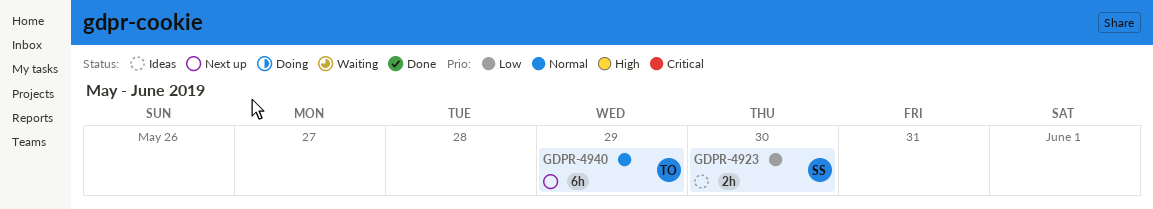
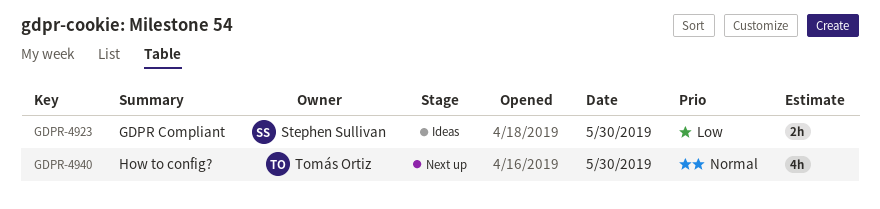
GDPR-4940, estimate: 6h -> 4h
GDPR-4940, day: May 29 -> May 30

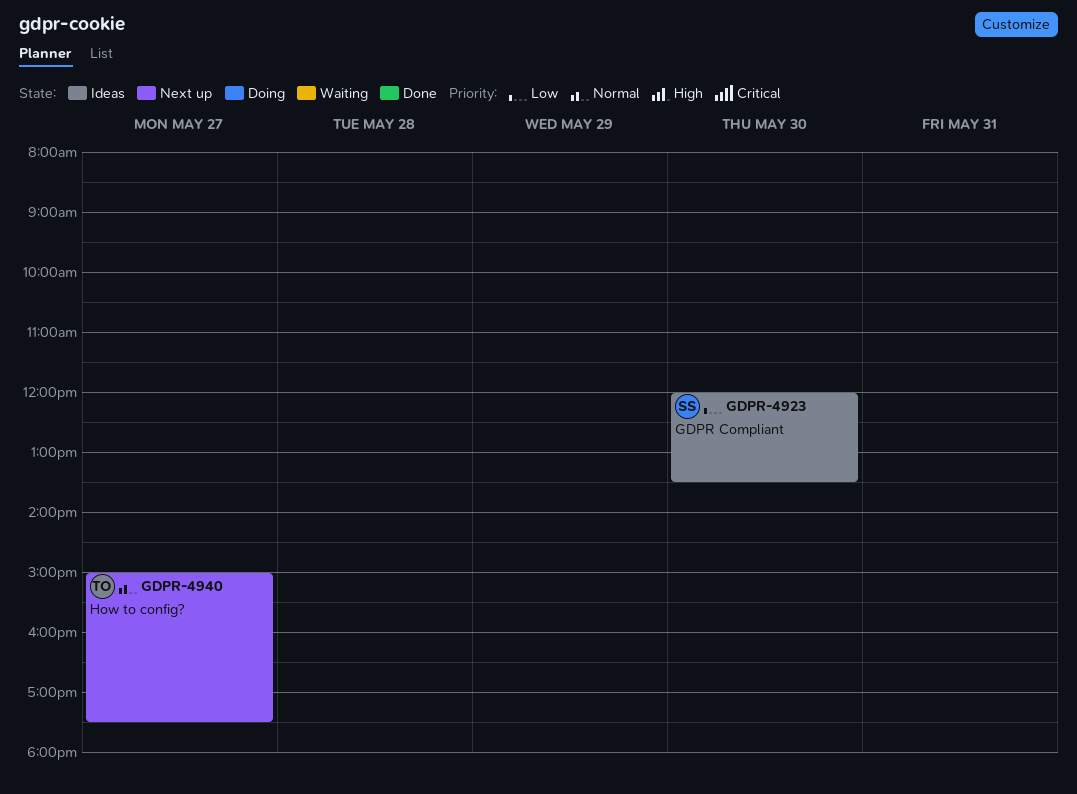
GDPR-4940, day: May 30 -> May 27

